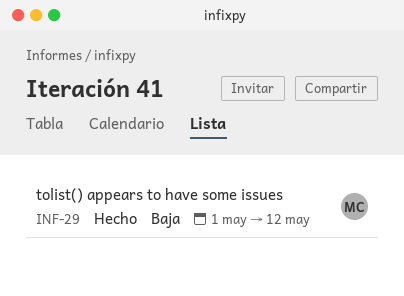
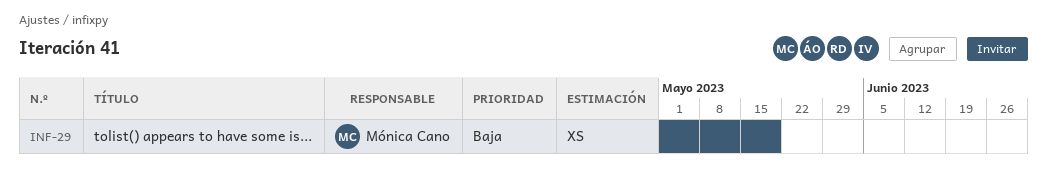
INF-29, due: May 12 -> May 19

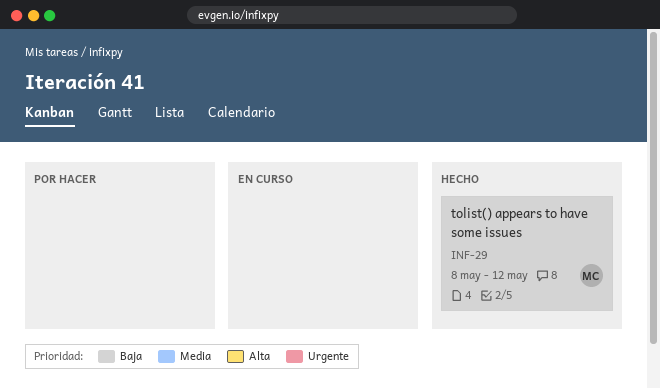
INF-29, start: May 1 -> May 8
INF-29, due: May 19 -> May 12

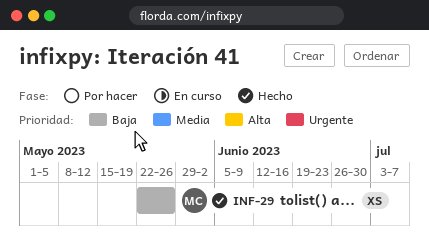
INF-29, start: May 8 -> May 22
INF-29, due: May 12 -> May 26

